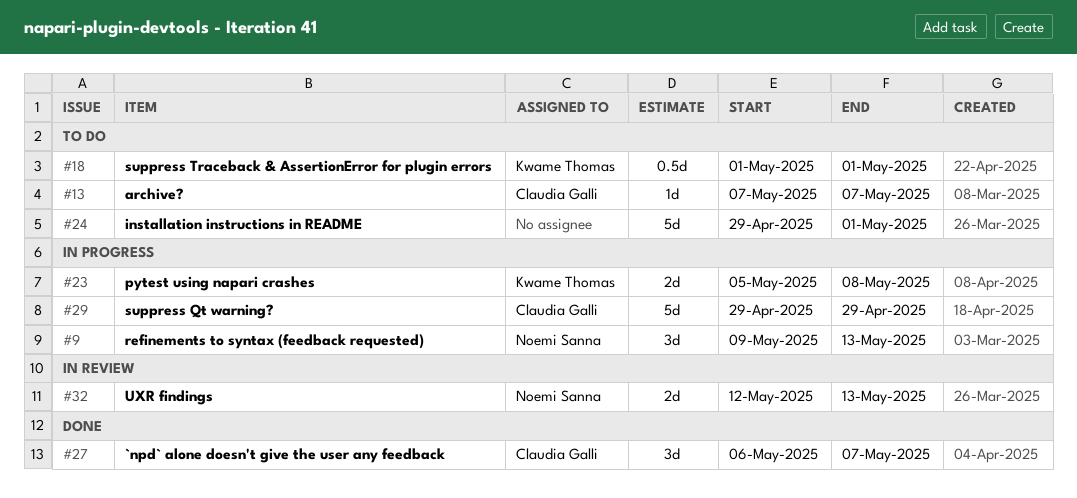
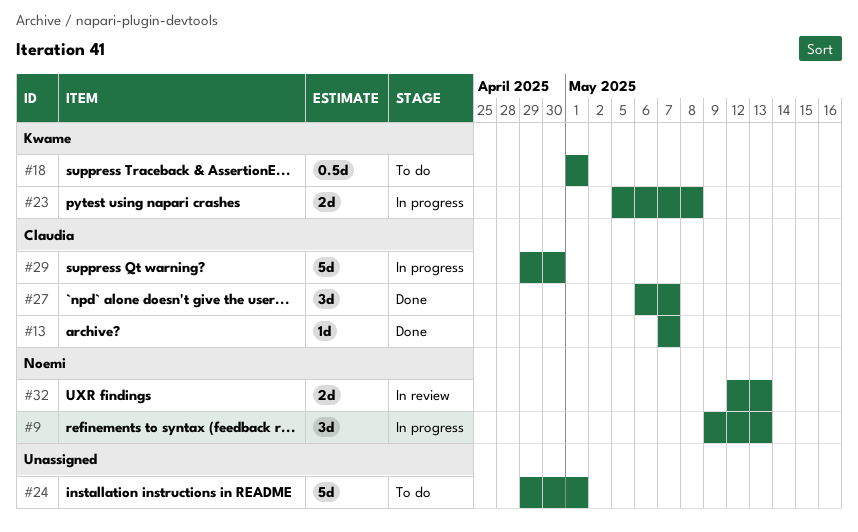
#13, status: To do -> Done
#29, due: Apr 29 -> Apr 30

